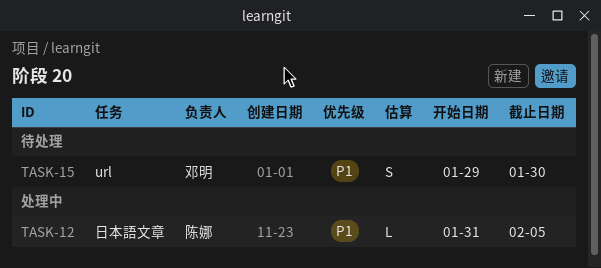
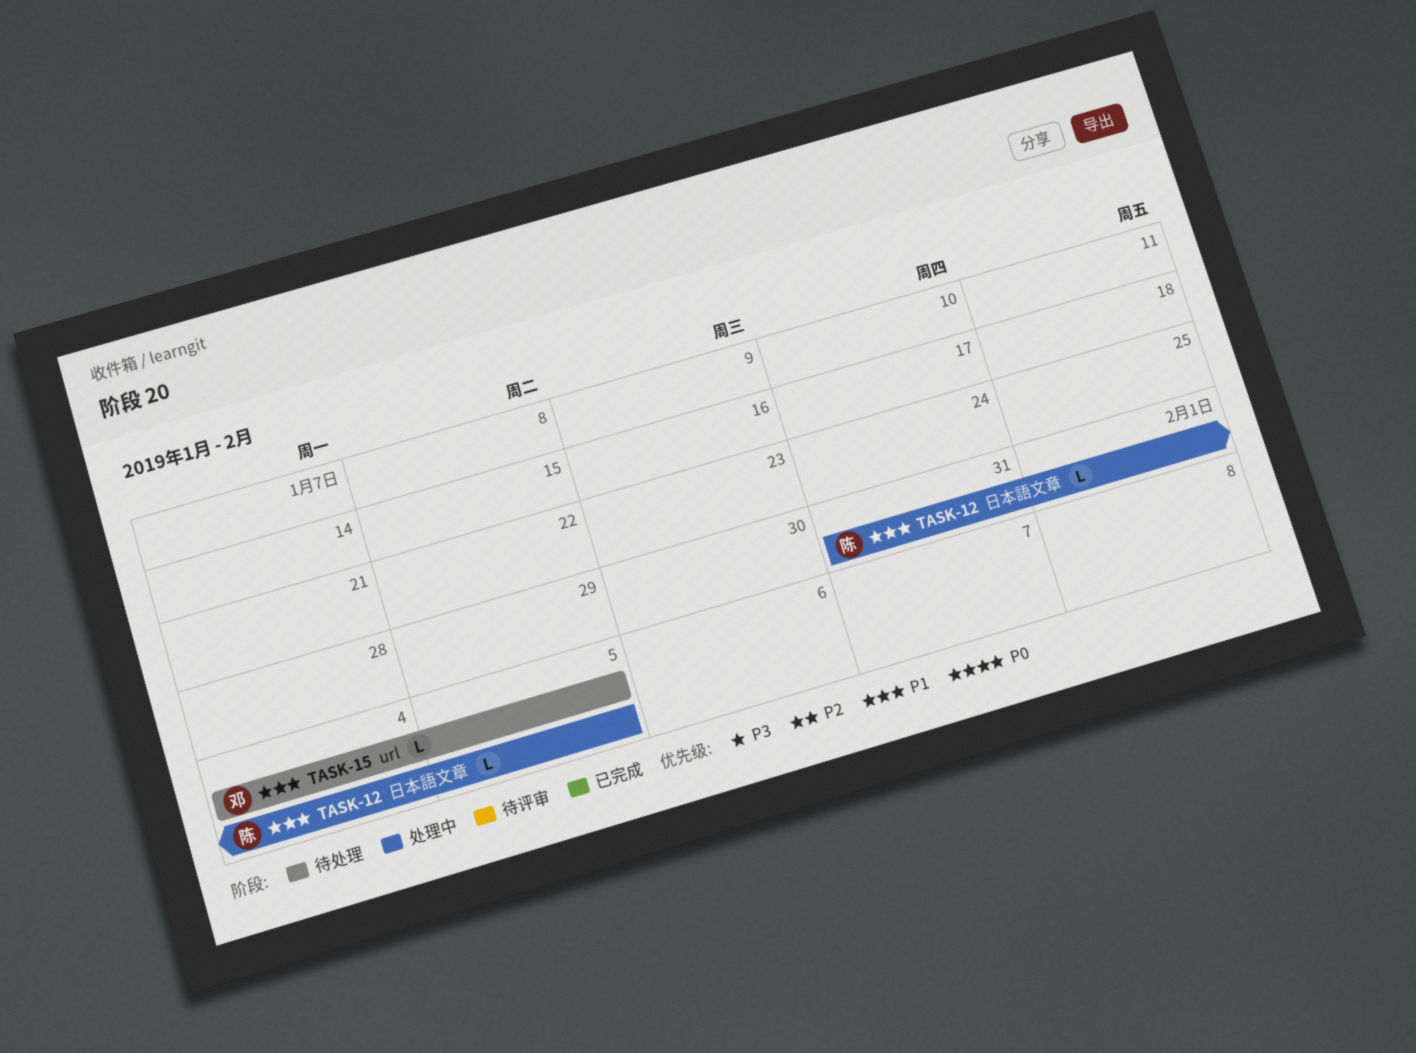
TASK-15, estimate: S -> L
TASK-15, start: Jan 29 -> Feb 4
TASK-15, due: Jan 30 -> Feb 5

